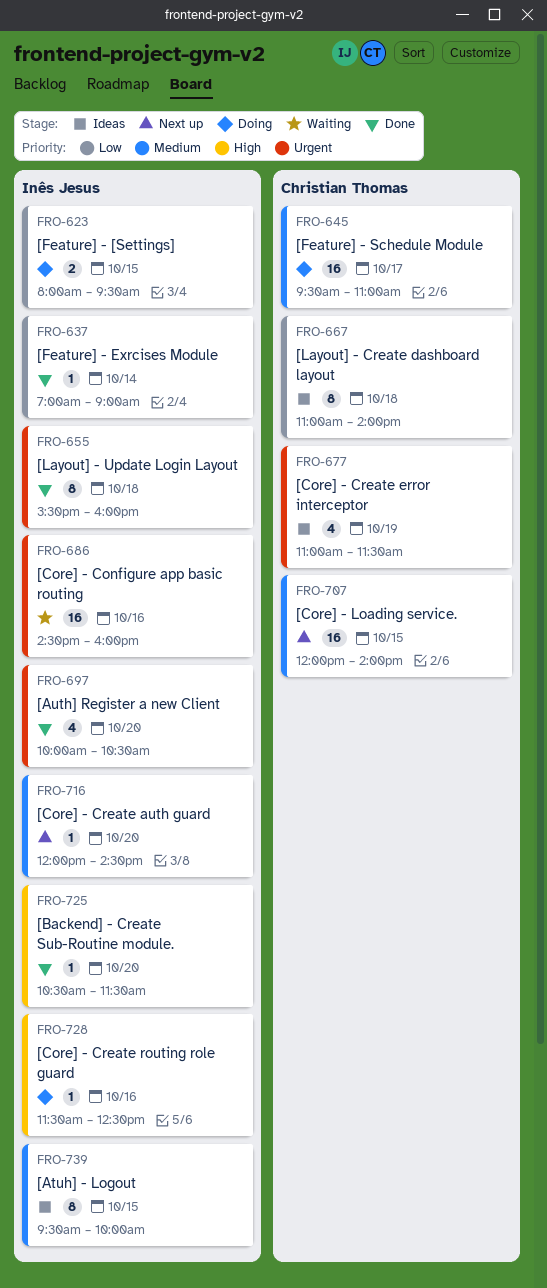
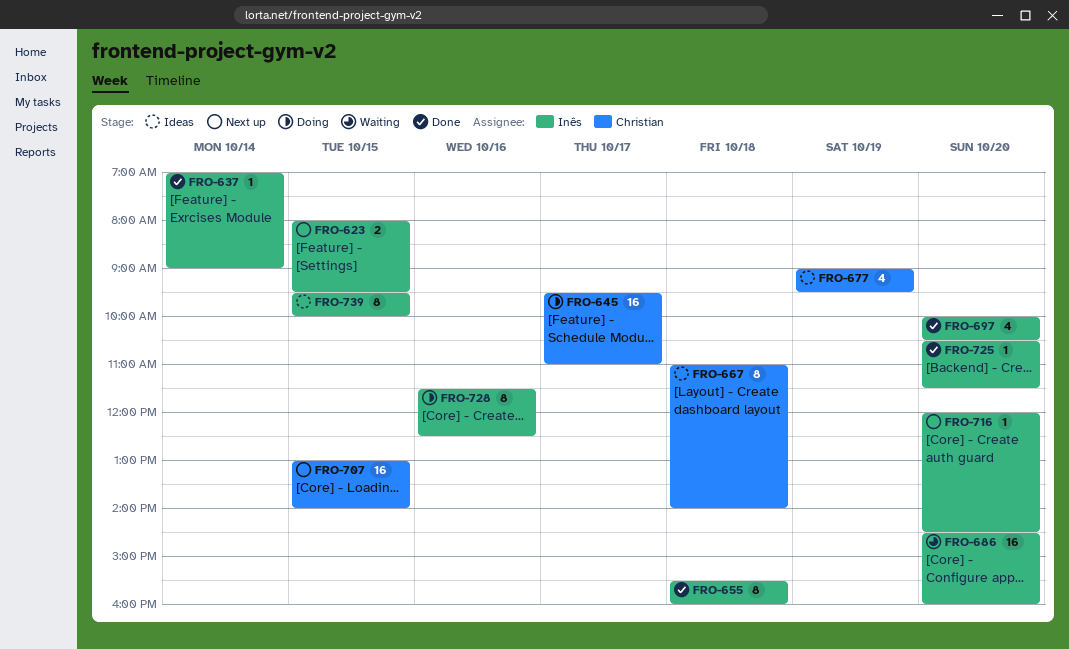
FRO-623, status: Doing -> Next up
FRO-677, begins: 11:00 -> 09:00
FRO-677, ends: 11:30 -> 09:30
FRO-686, day: Oct 16 -> Oct 20
FRO-707, begins: 12:00 -> 13:00
FRO-728, estimate: 1 -> 8

